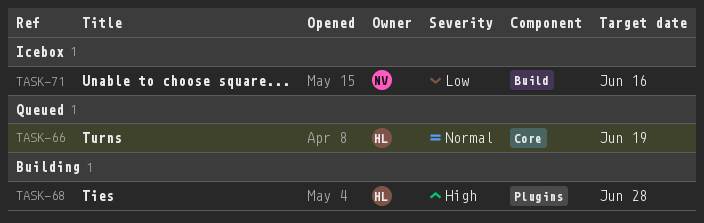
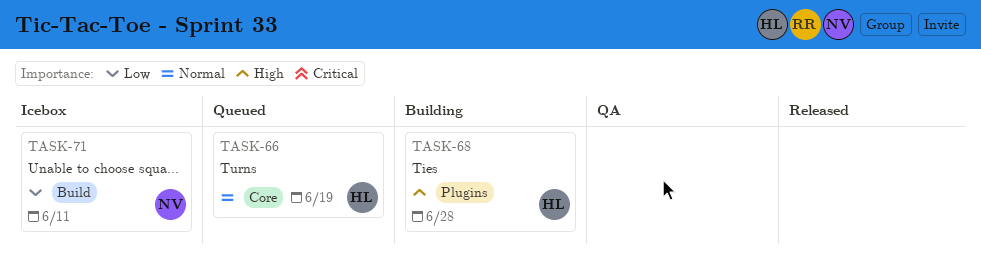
TASK-71, due: Jun 16 -> Jun 11

